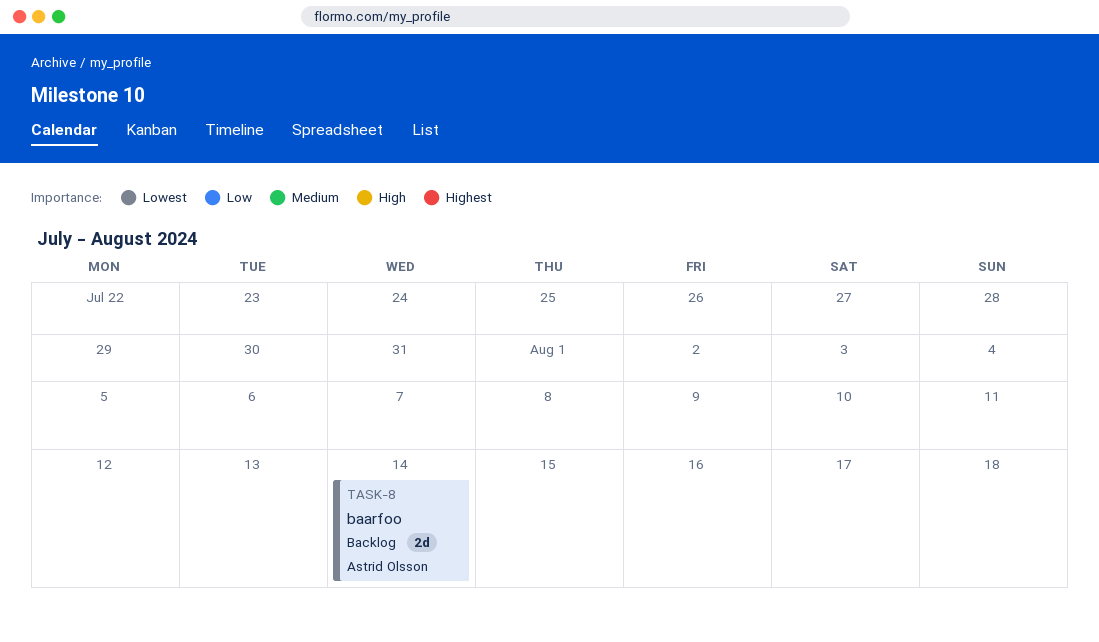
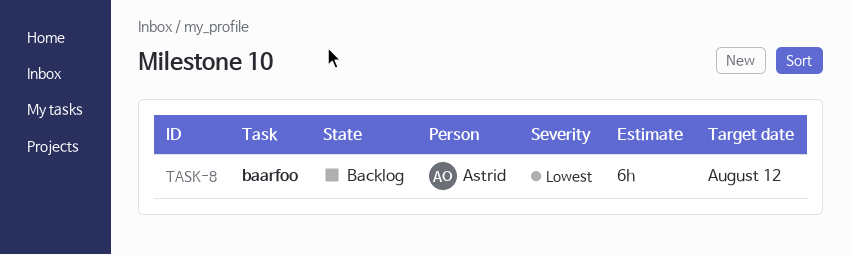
TASK-8, estimate: 2d -> 6h
TASK-8, due: Aug 14 -> Aug 12

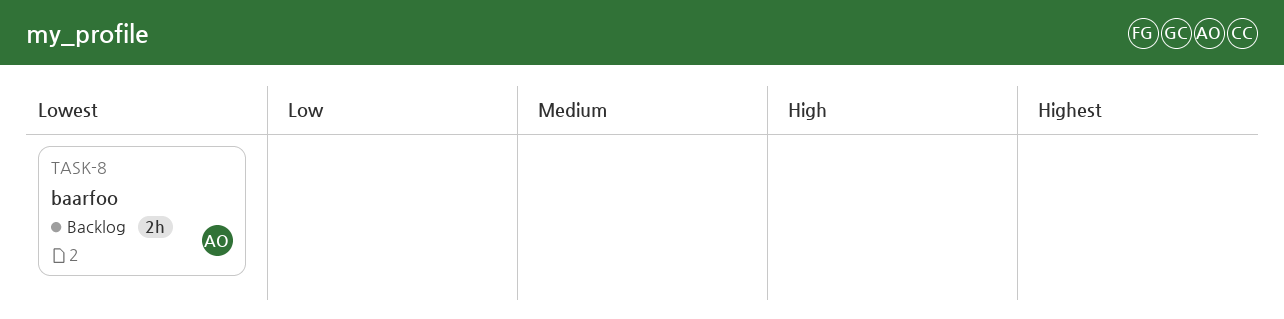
TASK-8, estimate: 6h -> 2h

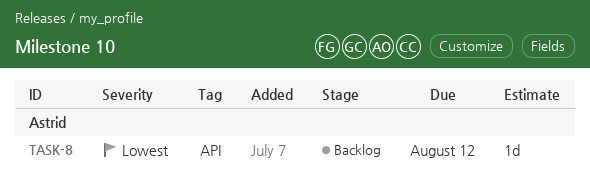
TASK-8, estimate: 2h -> 1d

